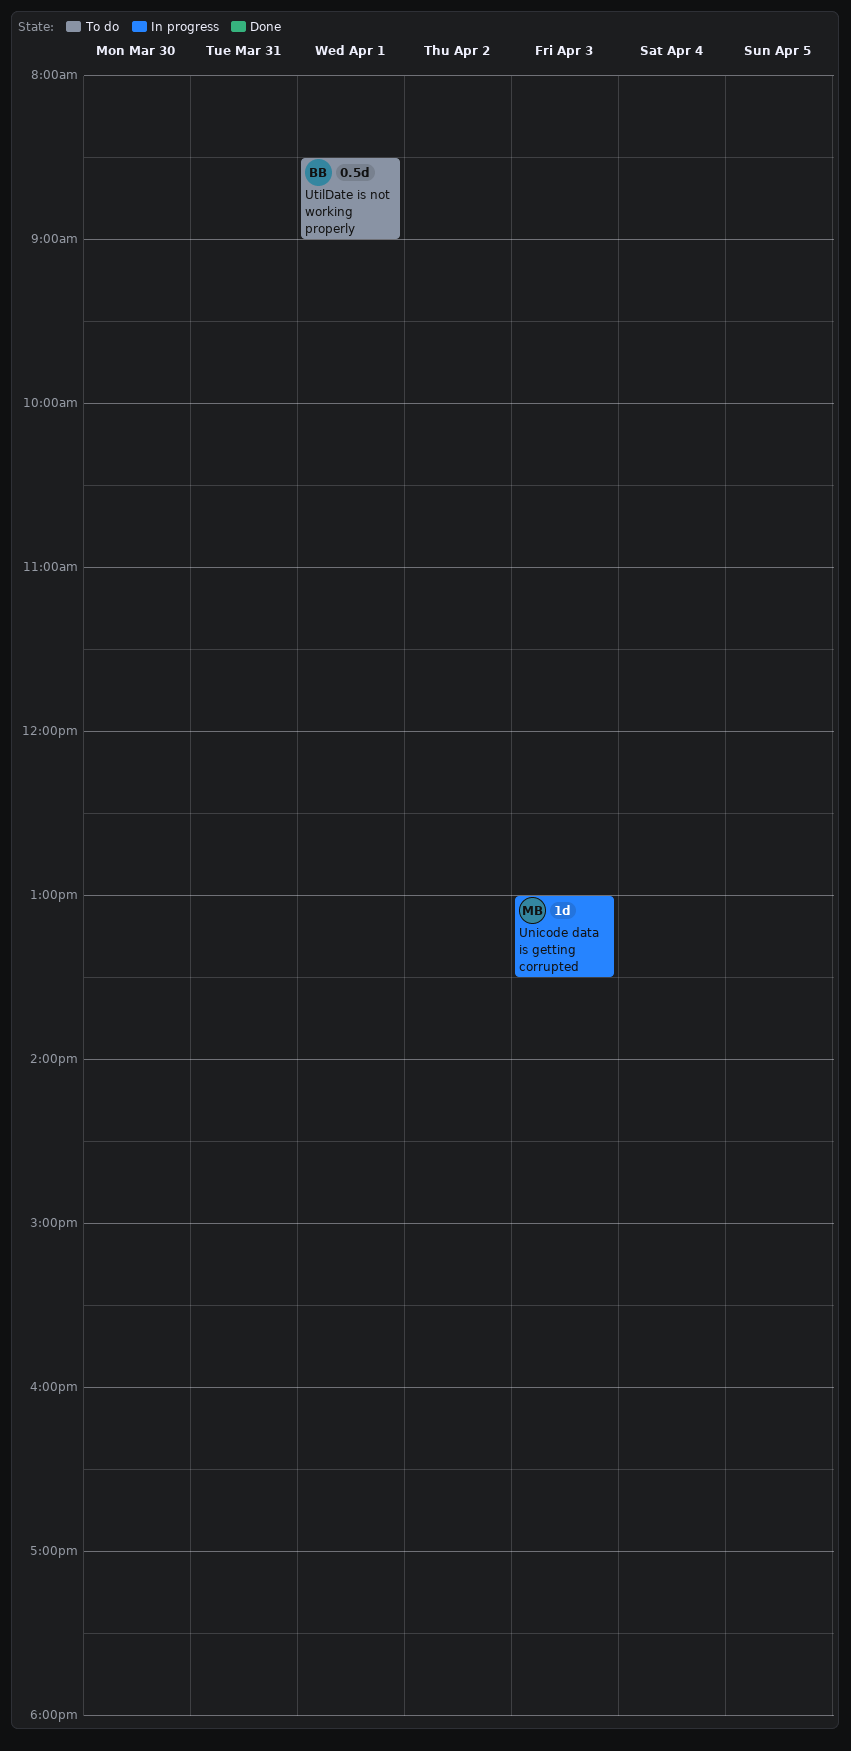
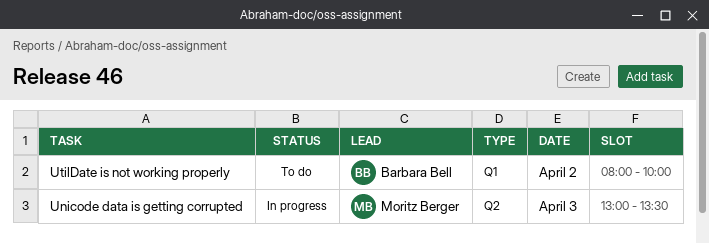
UtilDate is not working properly, day: Apr 1 -> Apr 2
UtilDate is not working properly, begins: 08:30 -> 08:00
UtilDate is not working properly, ends: 09:00 -> 10:00

